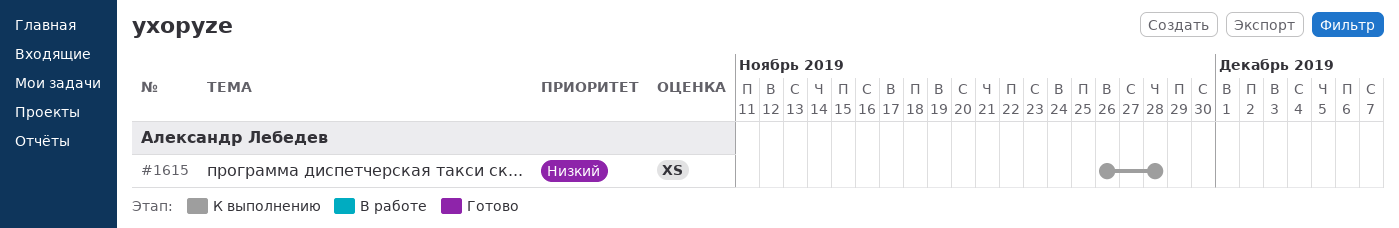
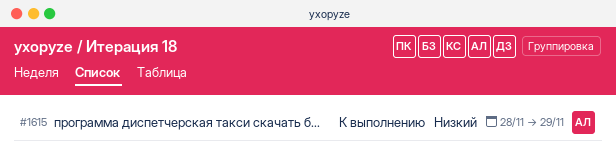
#1615, start: Nov 26 -> Nov 28
#1615, due: Nov 28 -> Nov 29

